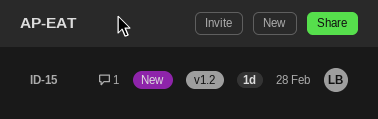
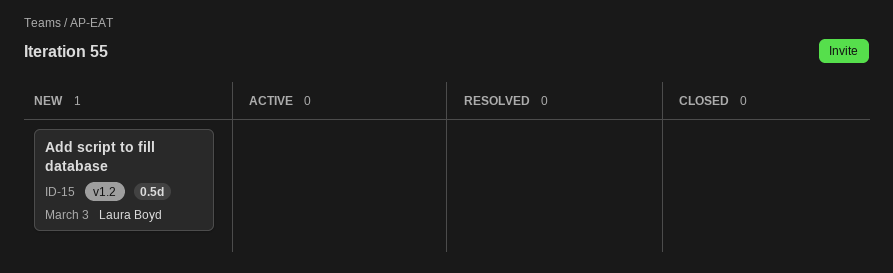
ID-15, estimate: 1d -> 0.5d
ID-15, due: Feb 28 -> Mar 3

